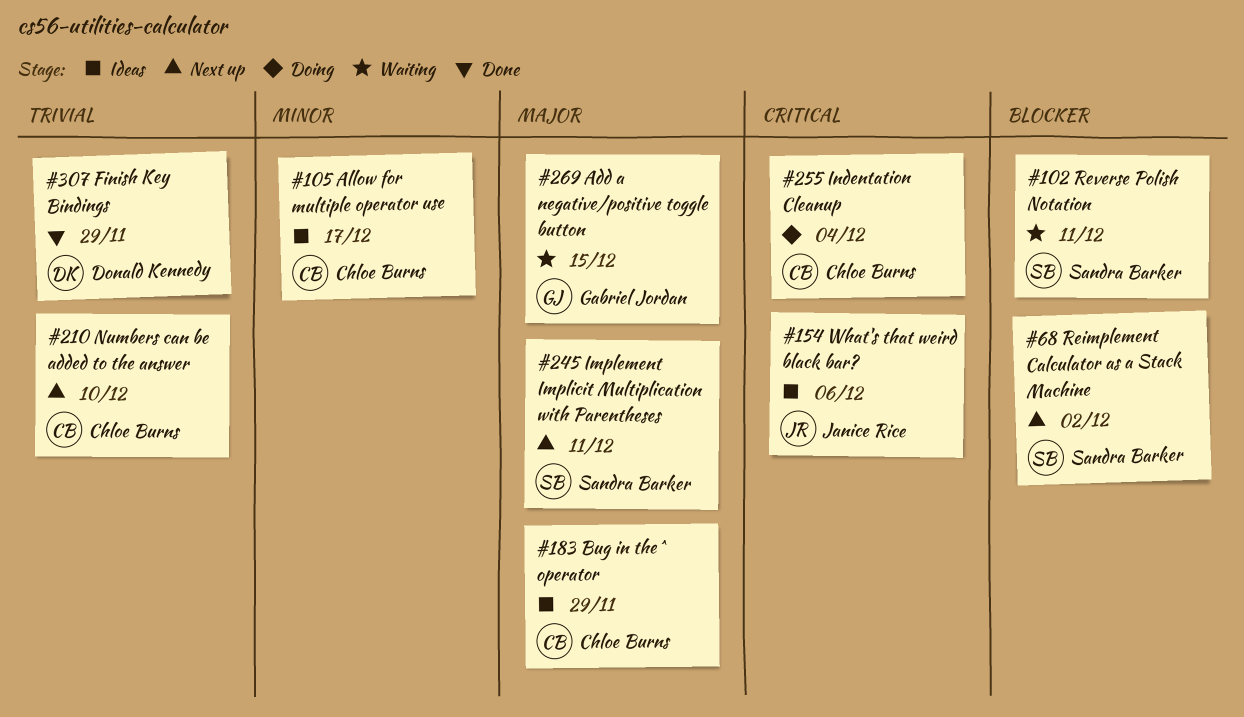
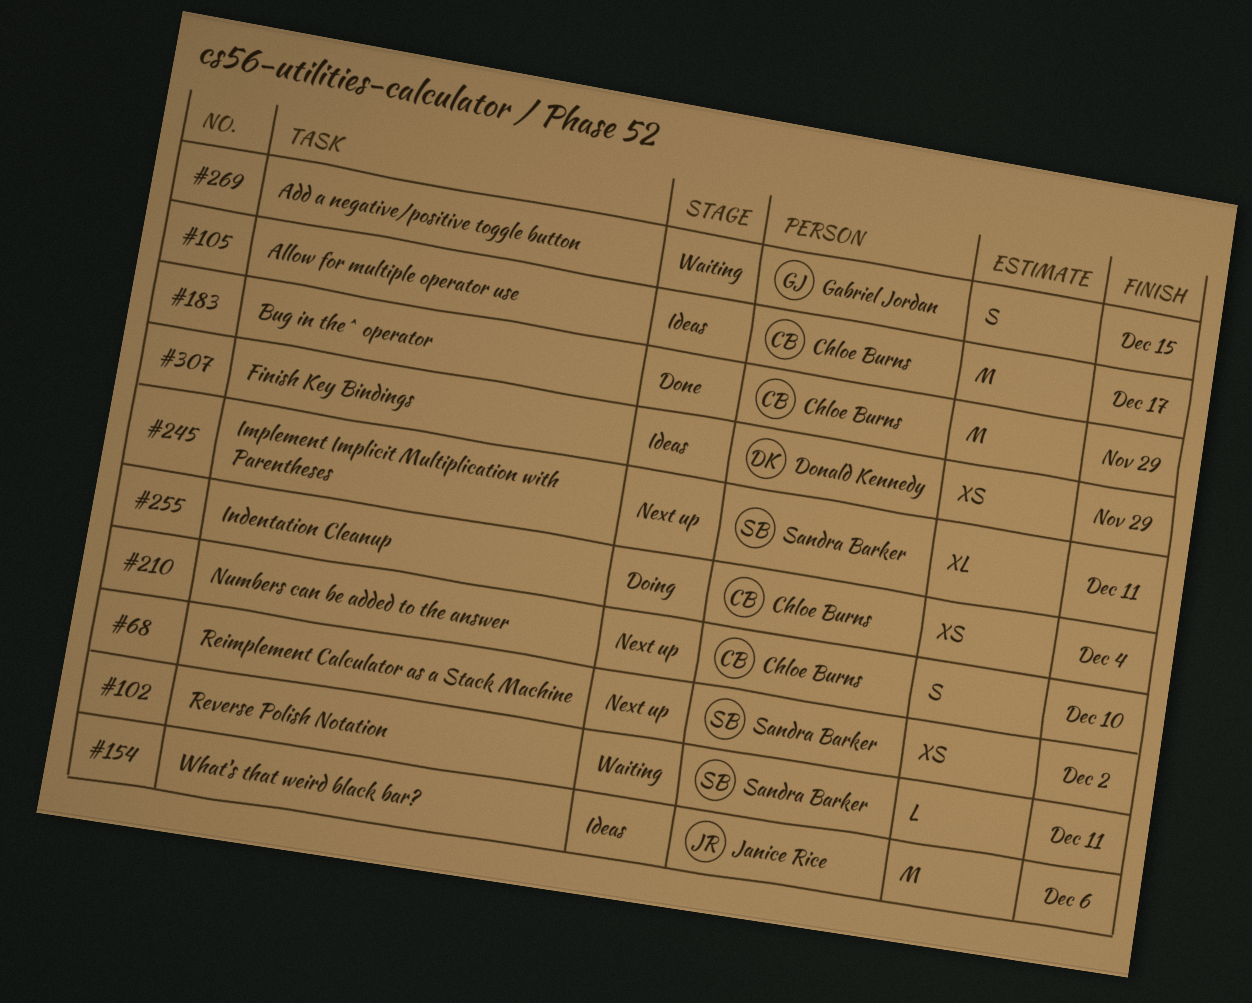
#183, status: Ideas -> Done
#307, status: Done -> Ideas

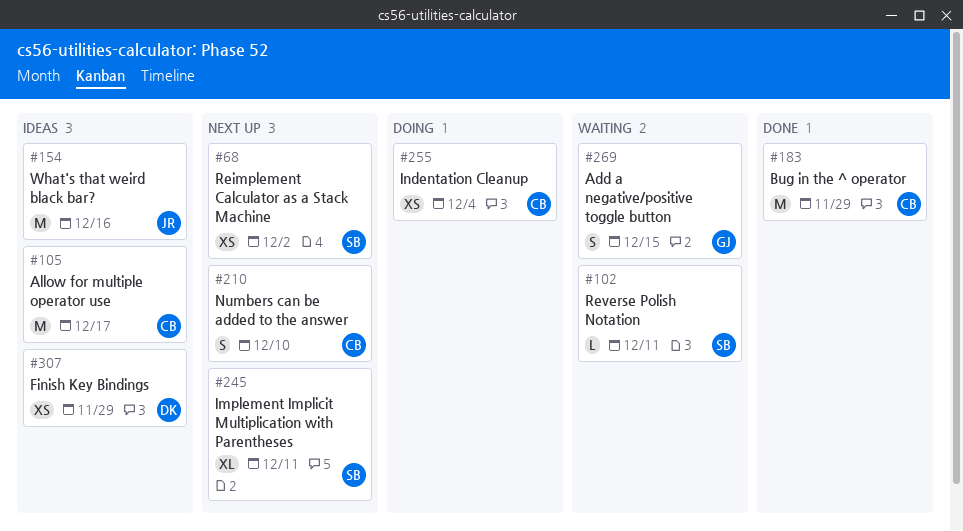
#154, due: Dec 6 -> Dec 16

